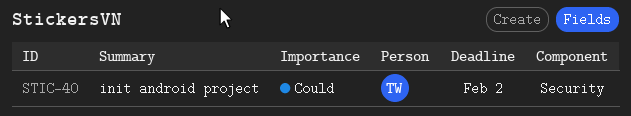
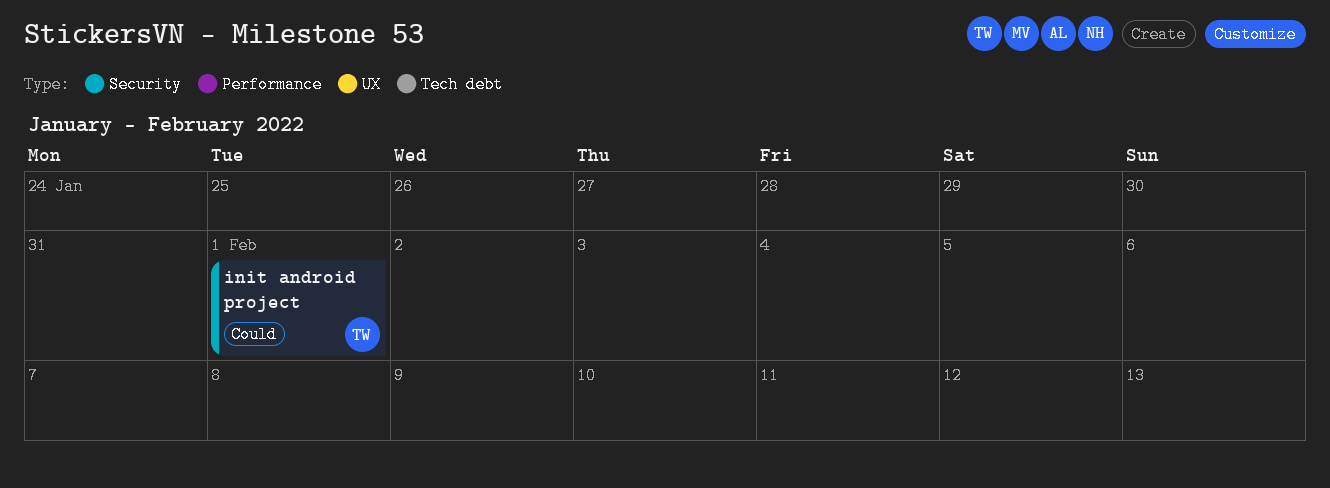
init android project, due: Feb 2 -> Feb 1

